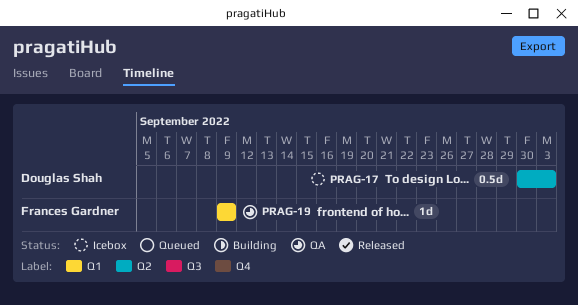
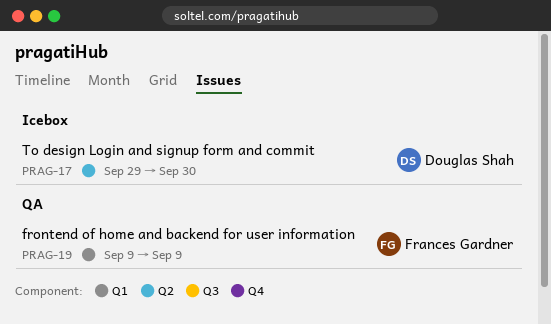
PRAG-17, start: Sep 30 -> Sep 29
PRAG-17, due: Oct 3 -> Sep 30

